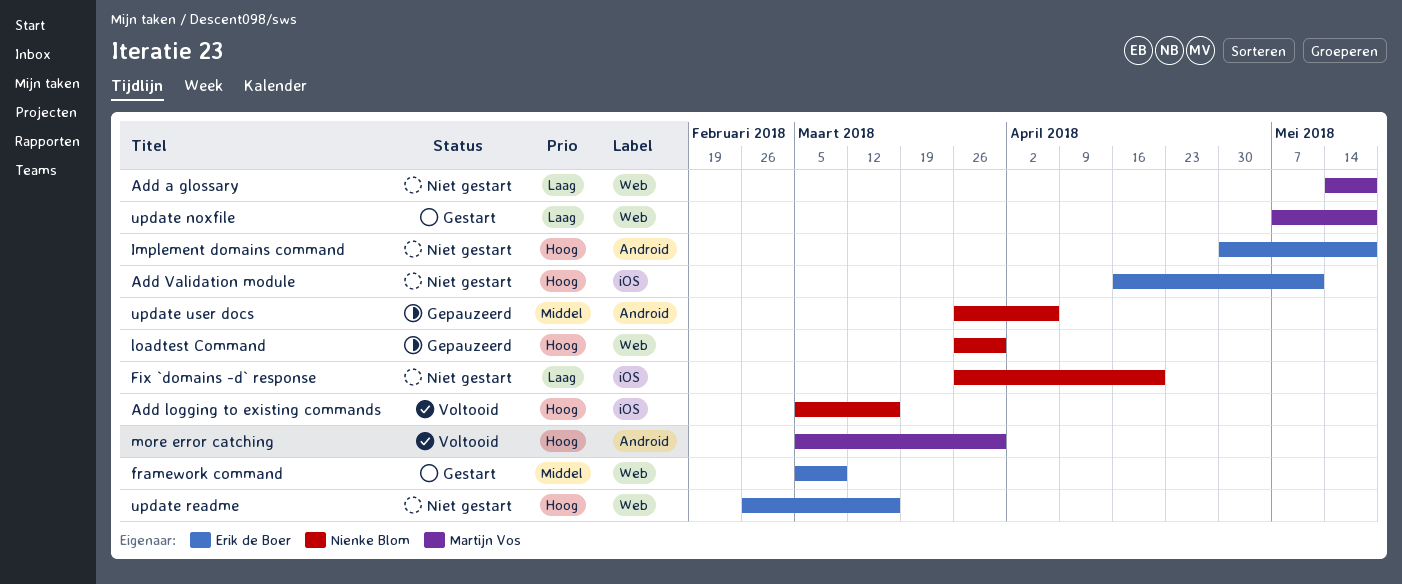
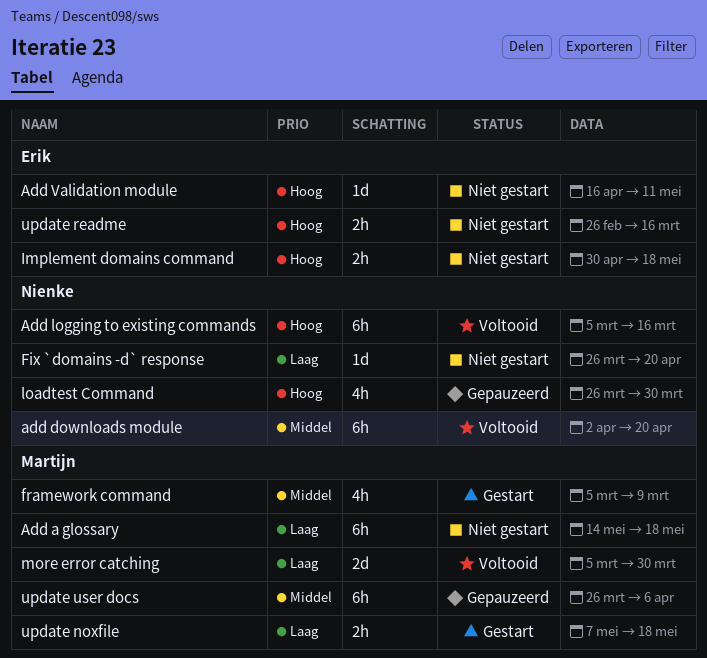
add downloads module: none -> present
framework command, owner: Erik de Boer -> Martijn Vos
more error catching, priority: Hoog -> Laag
update user docs, owner: Nienke Blom -> Martijn Vos

